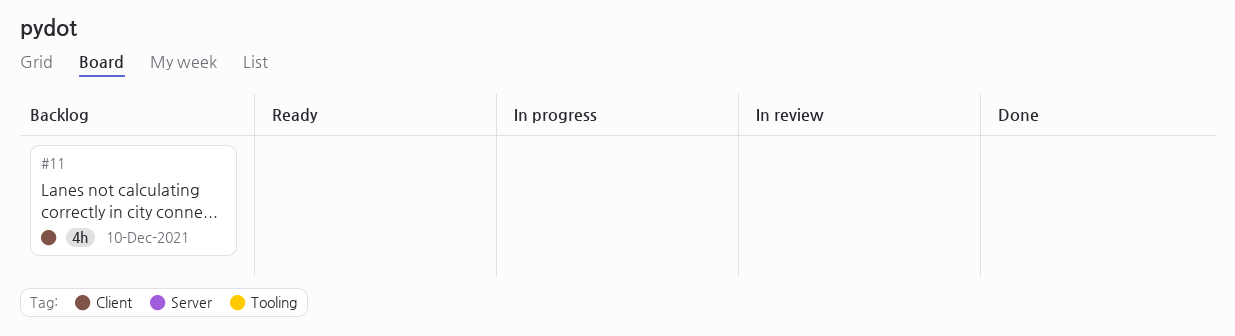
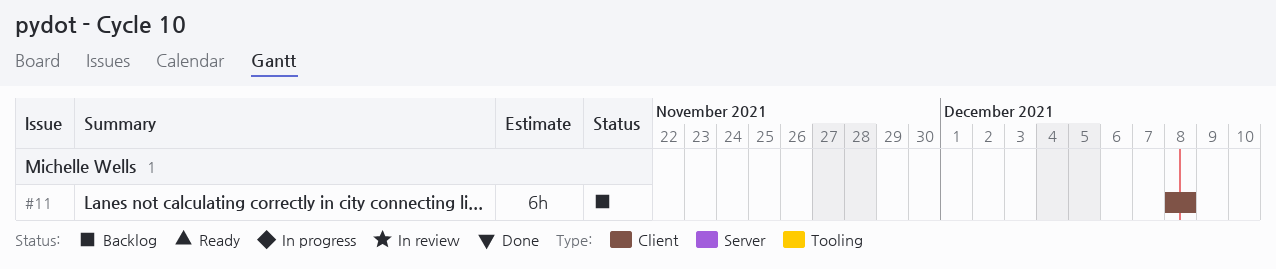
#11, estimate: 4h -> 6h
#11, due: Dec 10 -> Dec 8

